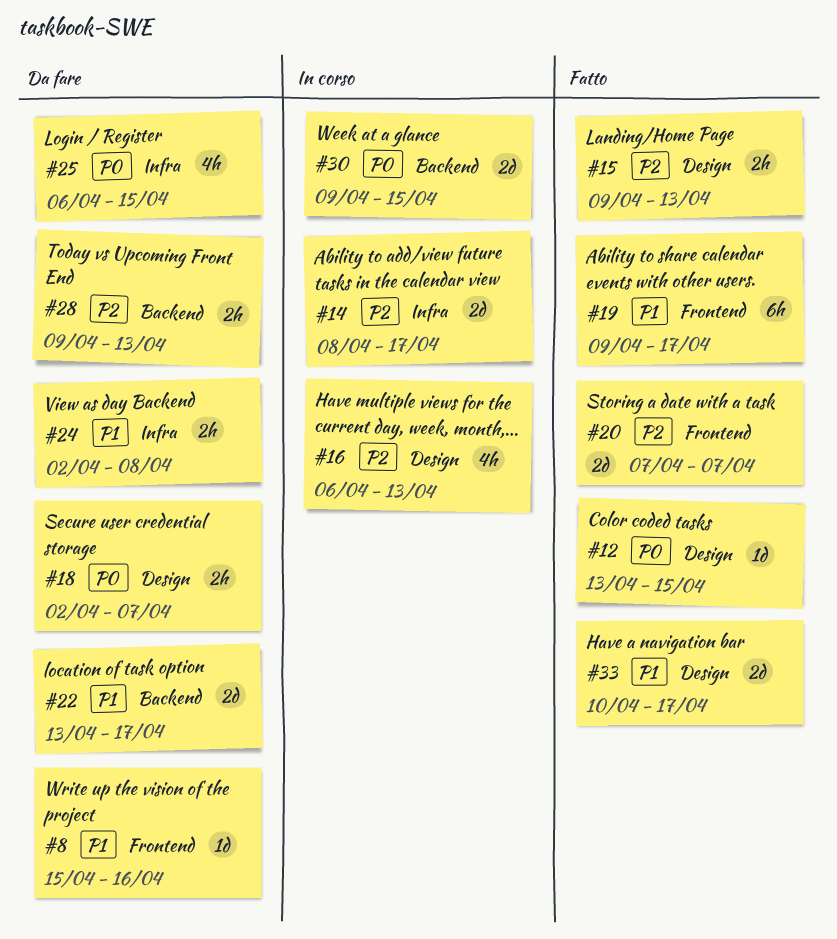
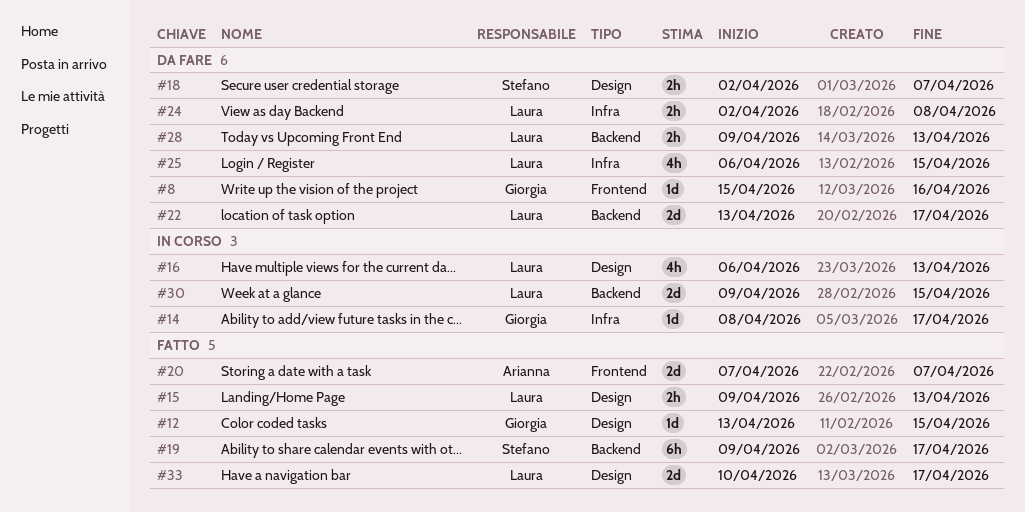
#14, estimate: 2d -> 1d
#19, label: Frontend -> Backend

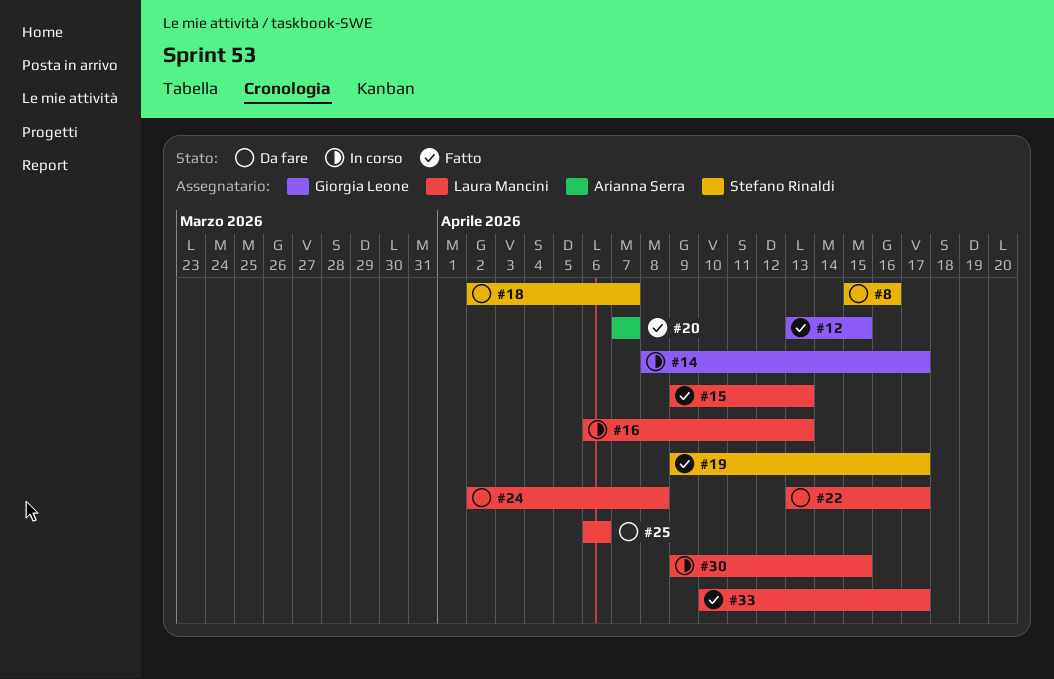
#8, owner: Giorgia Leone -> Stefano Rinaldi
#25, due: Apr 15 -> Apr 6
#28: present -> none

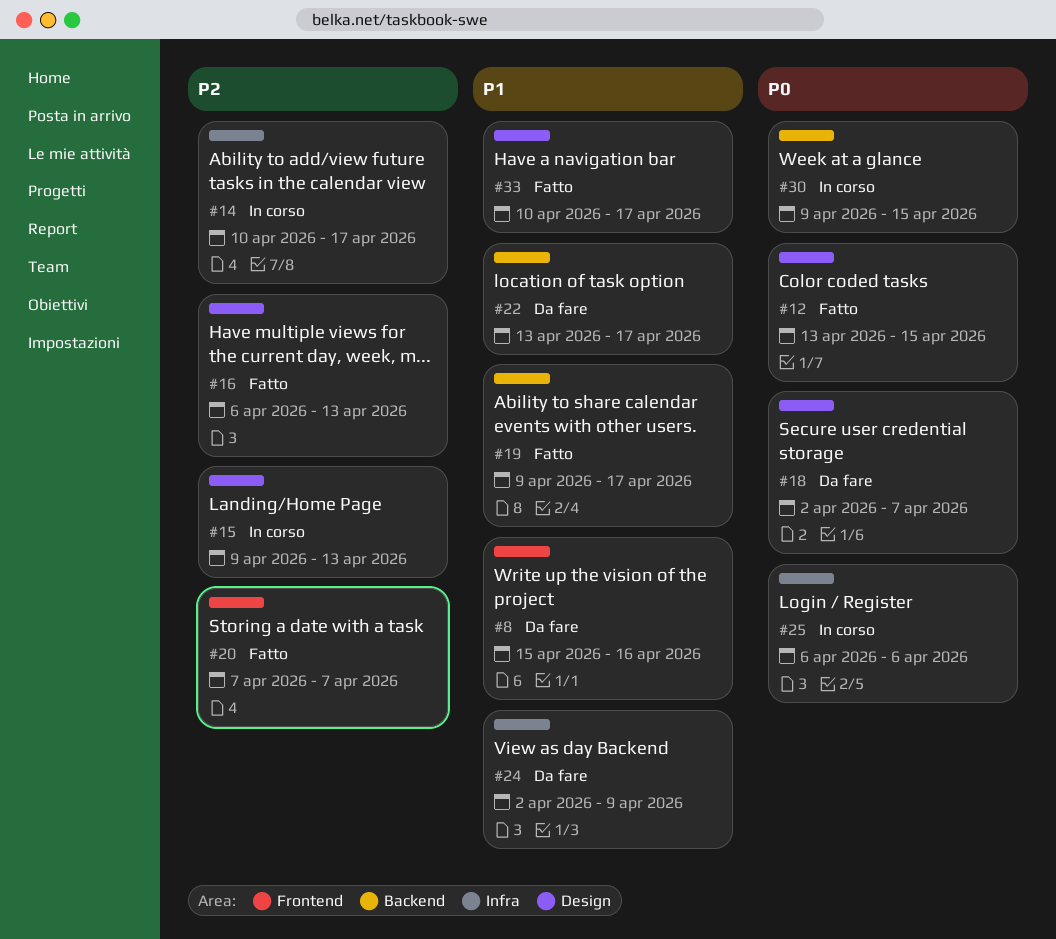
#14, start: Apr 8 -> Apr 10
#15, status: Fatto -> In corso
#16, status: In corso -> Fatto
#24, due: Apr 8 -> Apr 9
#25, status: Da fare -> In corso

